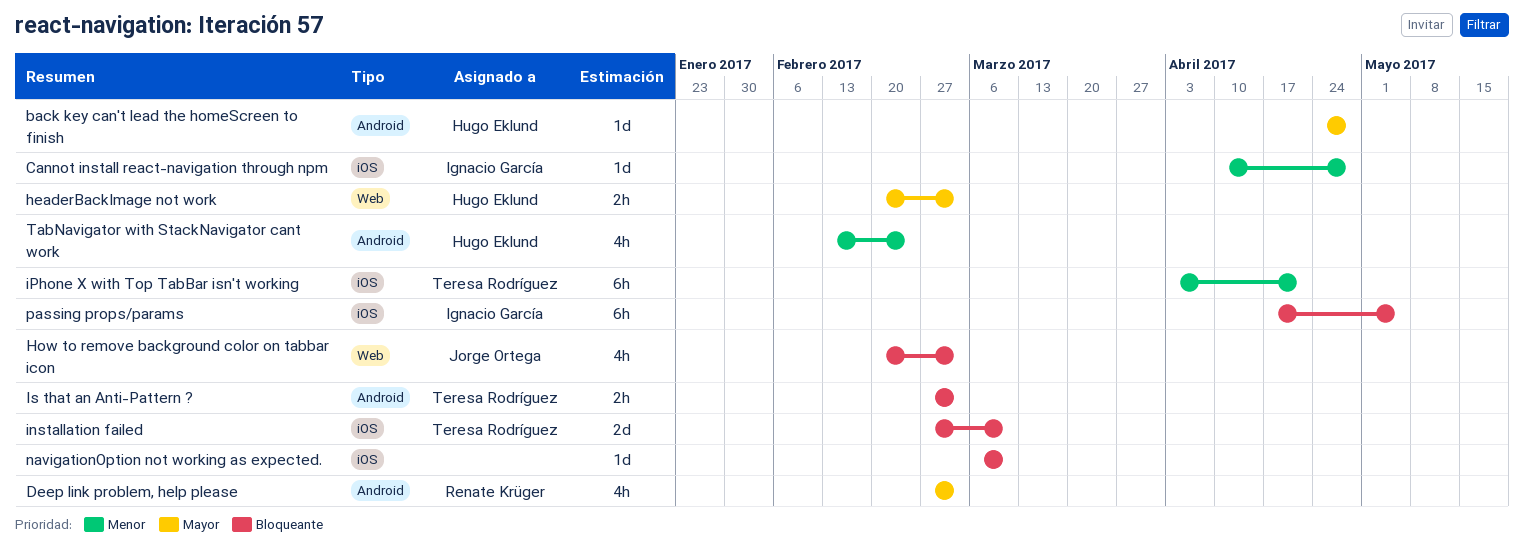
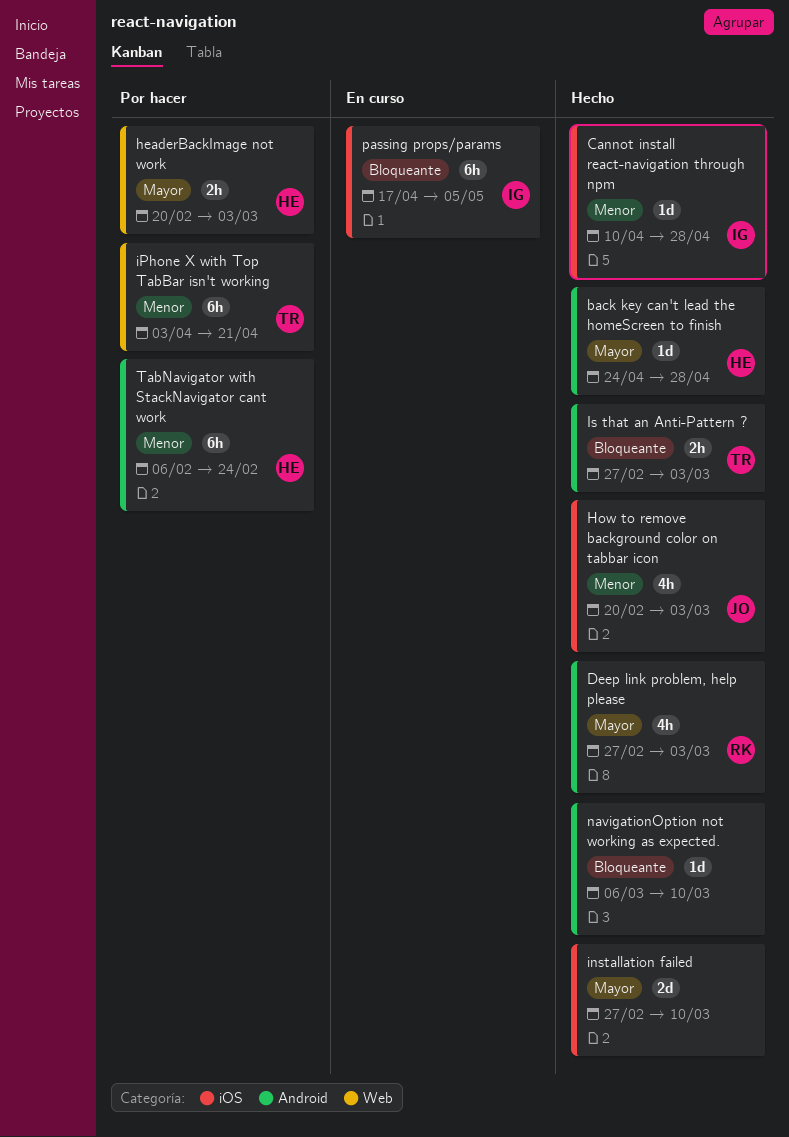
How to remove background color on tabbar icon, priority: Bloqueante -> Menor
How to remove background color on tabbar icon, label: Web -> iOS
installation failed, owner: Teresa Rodríguez -> none
installation failed, priority: Bloqueante -> Mayor
iPhone X with Top TabBar isn't working, label: iOS -> Web
navigationOption not working as expected., label: iOS -> Android
TabNavigator with StackNavigator cant work, estimate: 4h -> 6h
TabNavigator with StackNavigator cant work, start: Feb 13 -> Feb 6

